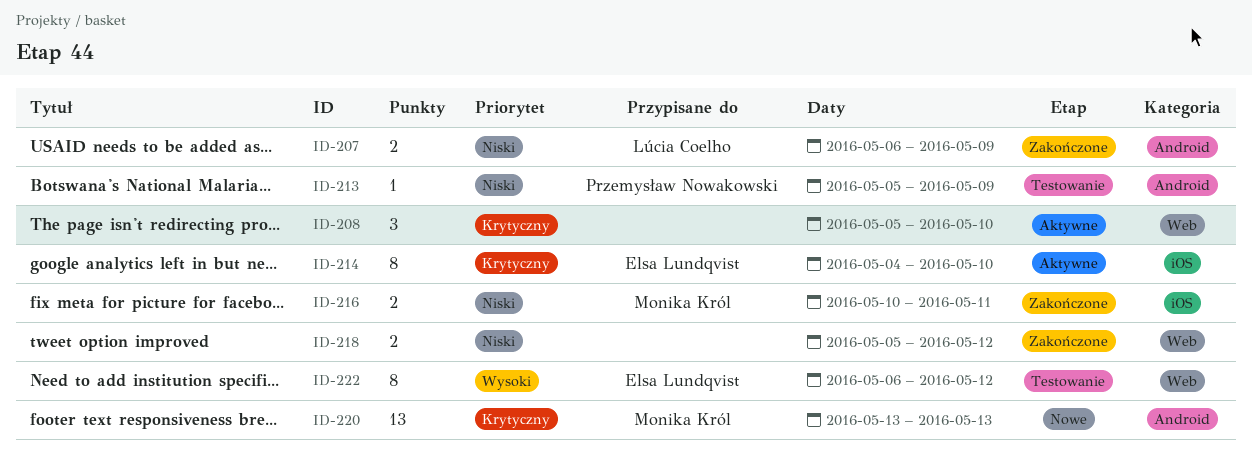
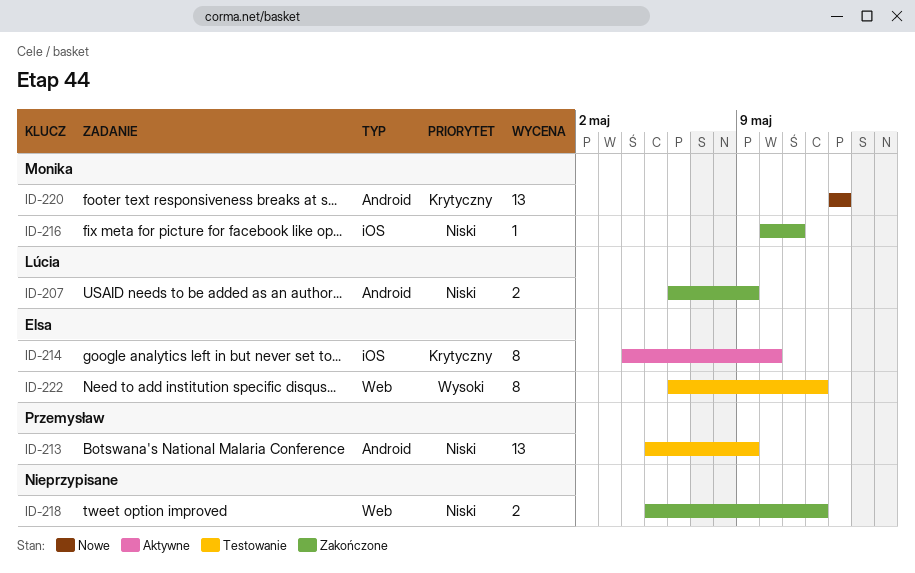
ID-208: present -> none
ID-213, estimate: 1 -> 13
ID-216, estimate: 2 -> 1

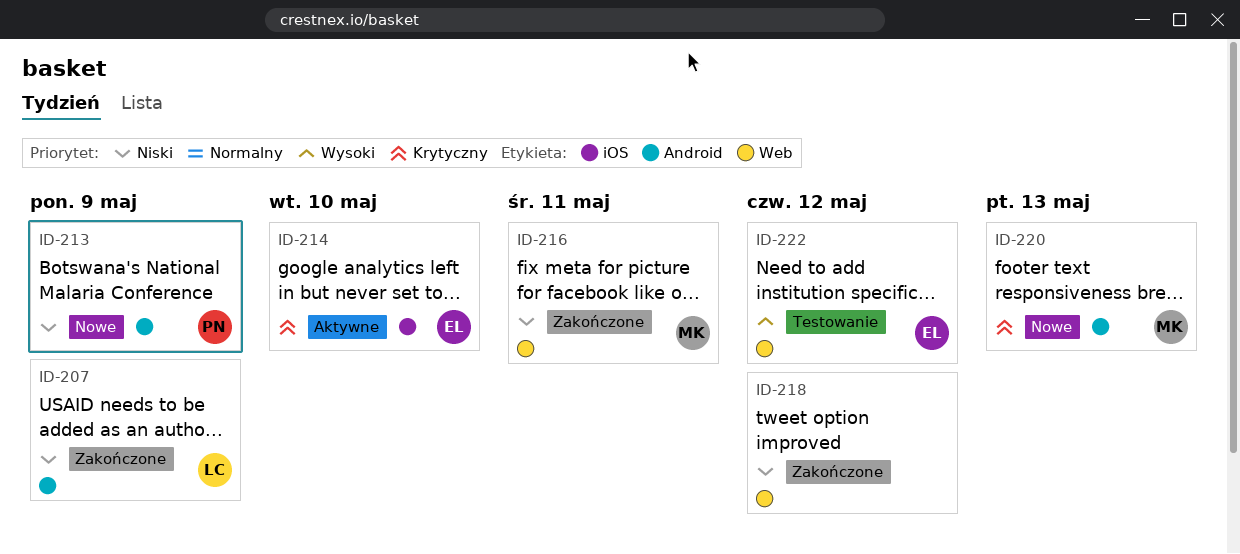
ID-213, status: Testowanie -> Nowe
ID-216, label: iOS -> Web

